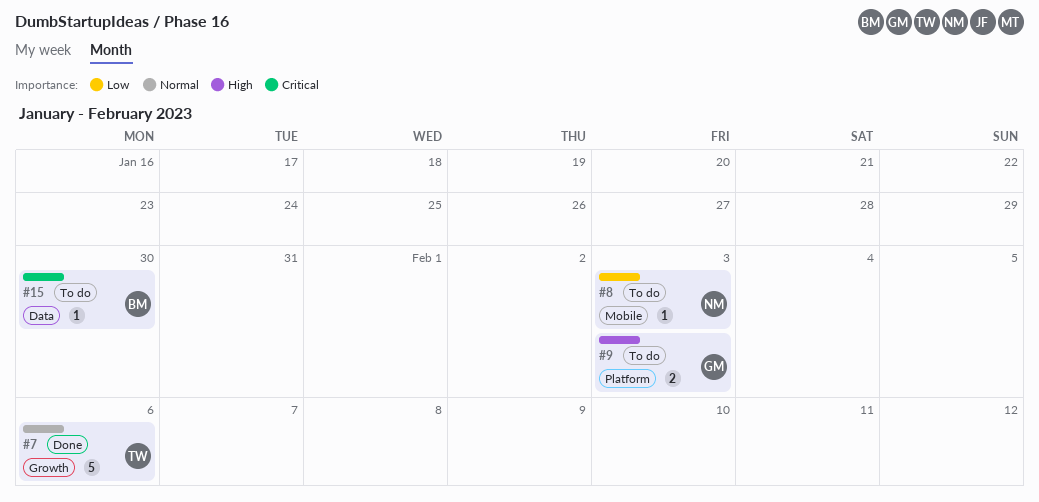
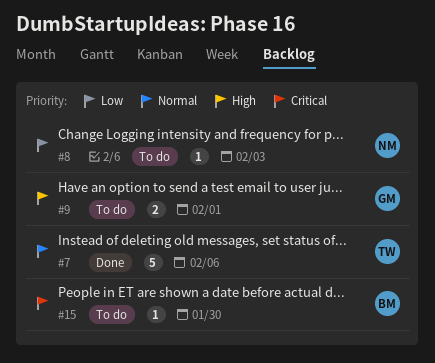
#9, due: Feb 3 -> Feb 1

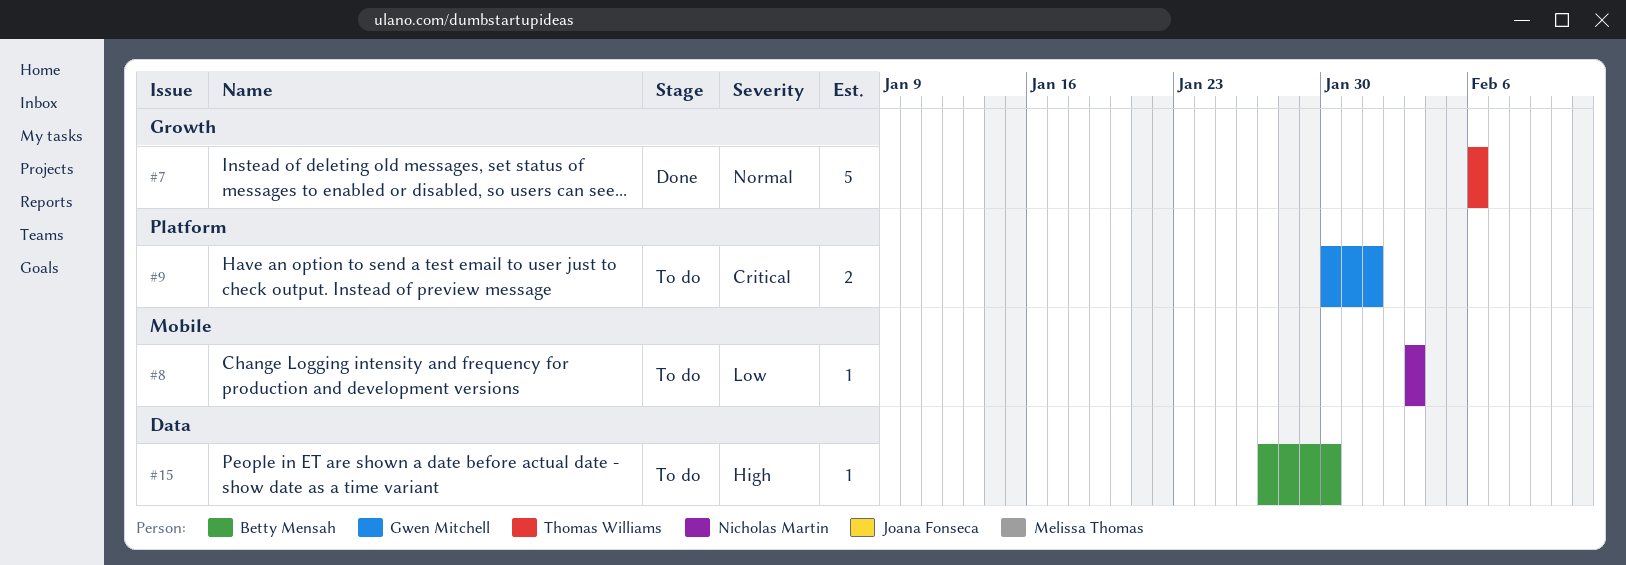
#9, priority: High -> Critical
#15, priority: Critical -> High

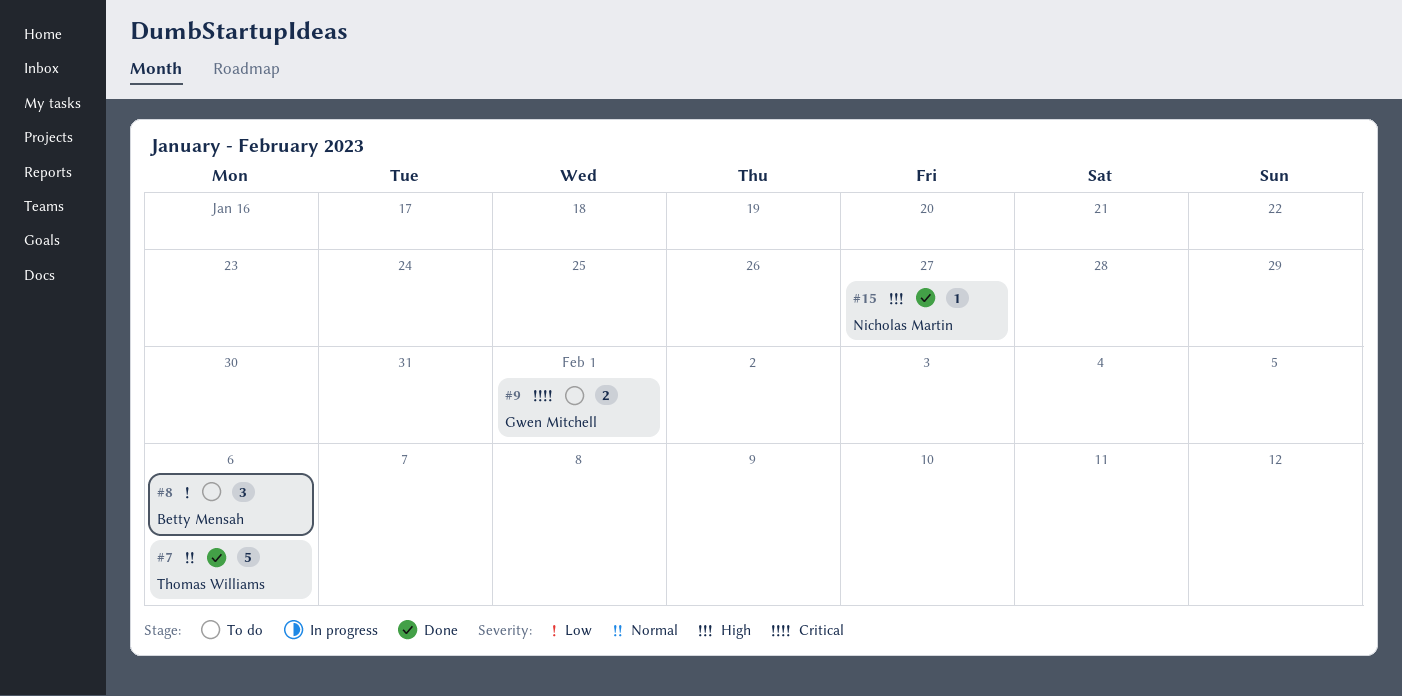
#8, owner: Nicholas Martin -> Betty Mensah
#8, estimate: 1 -> 3
#8, due: Feb 3 -> Feb 6
#15, status: To do -> Done
#15, owner: Betty Mensah -> Nicholas Martin
#15, due: Jan 30 -> Jan 27

